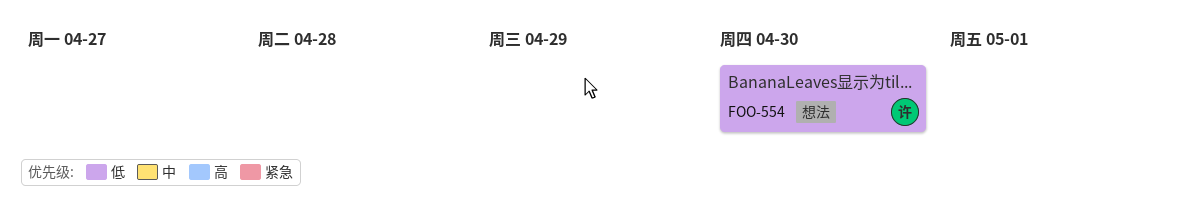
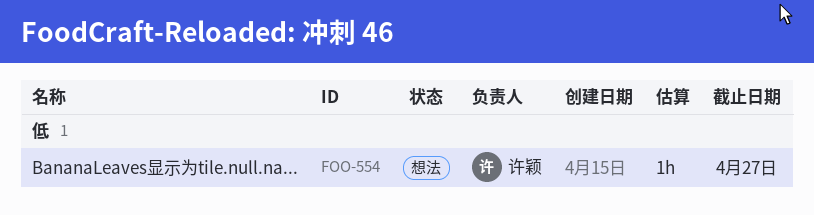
FOO-554, due: Apr 30 -> Apr 27

